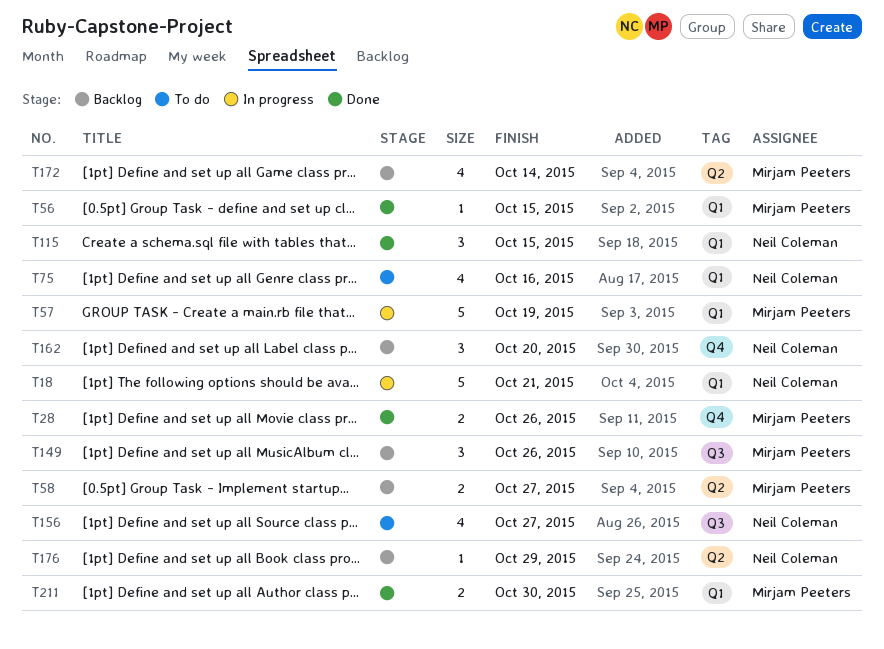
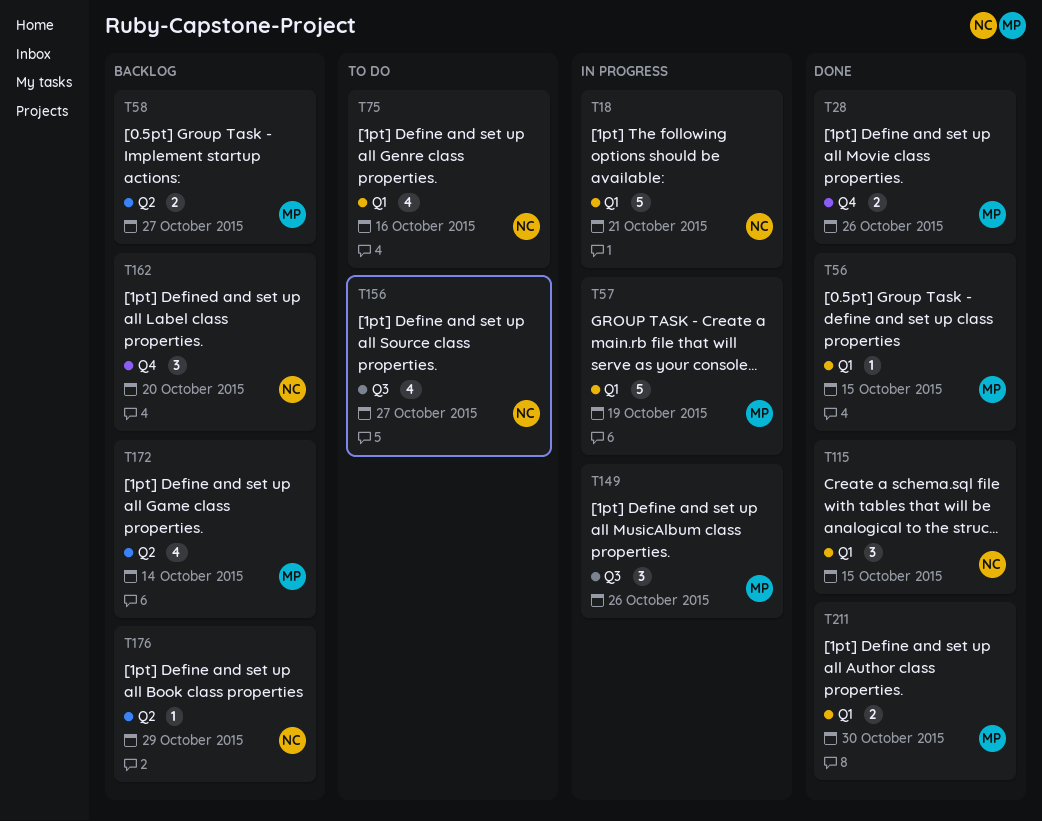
T149, status: Backlog -> In progress

